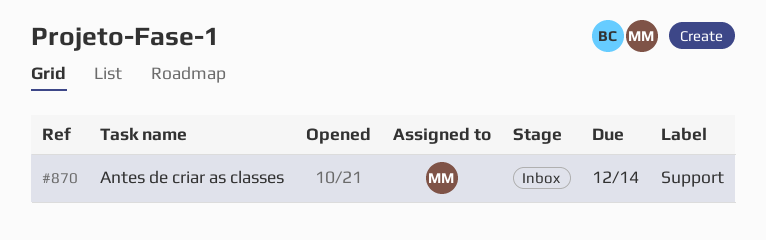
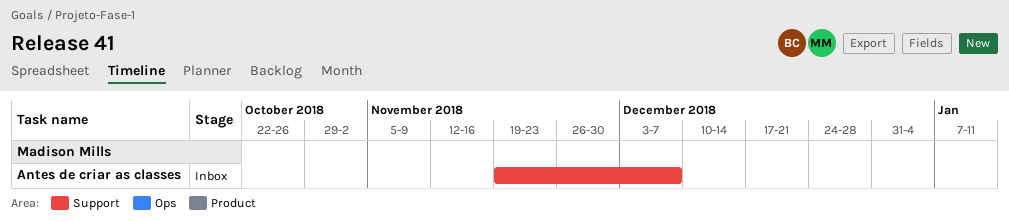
Antes de criar as classes, due: Dec 14 -> Dec 7

